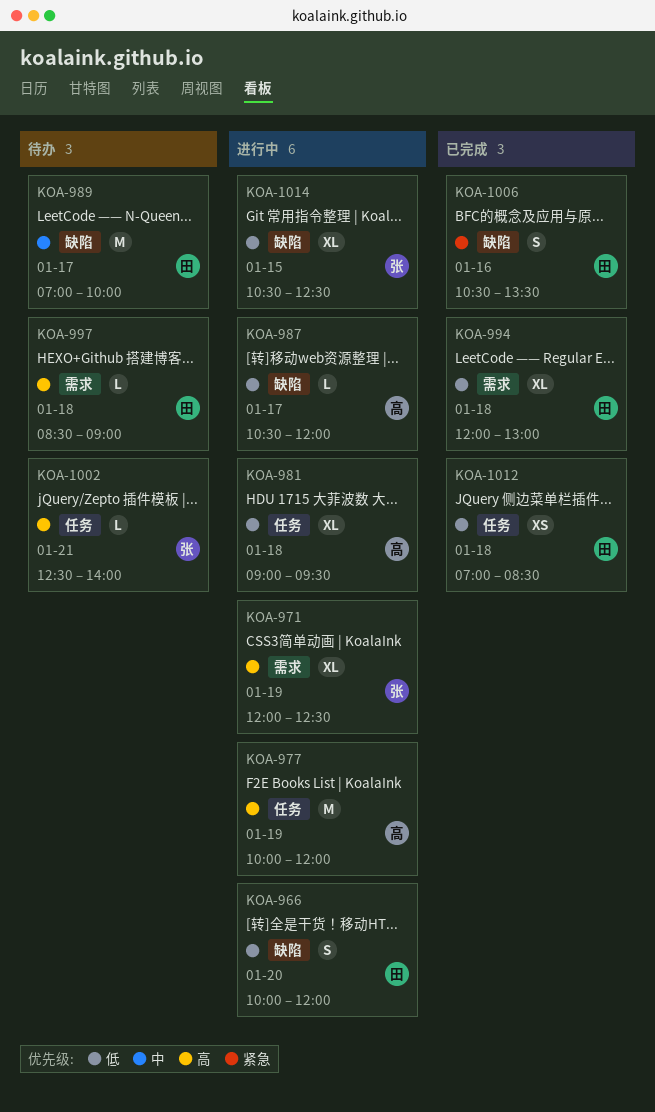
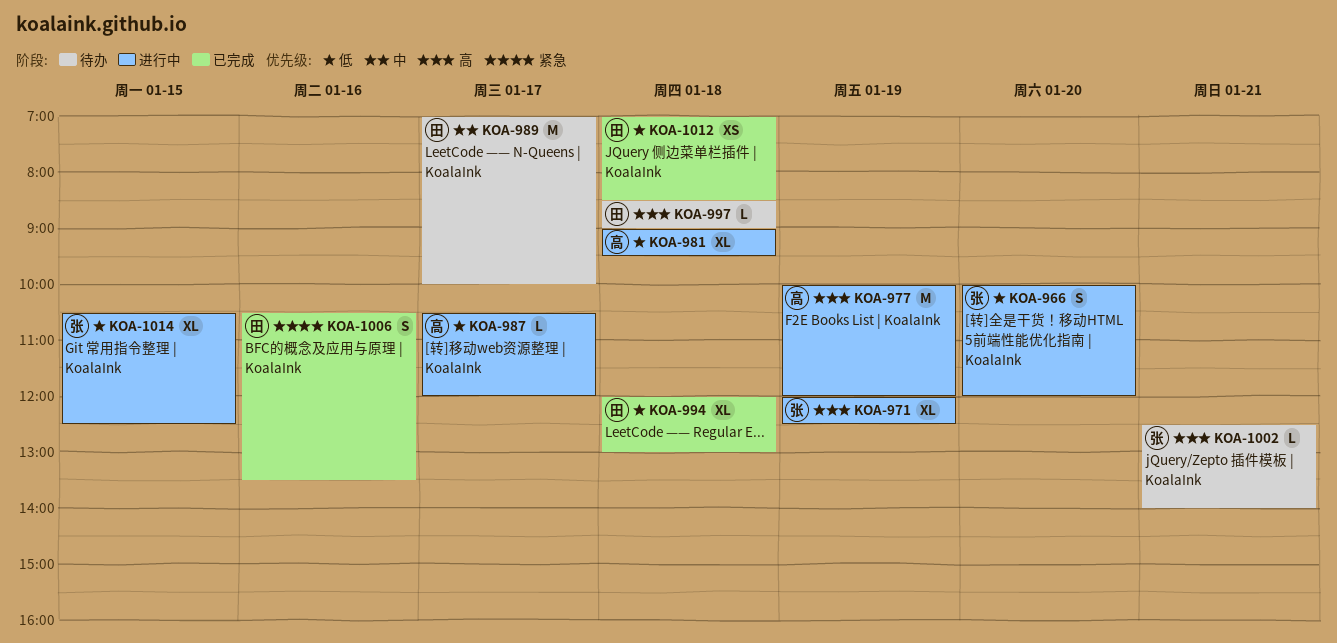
KOA-966, owner: 田 -> 张

